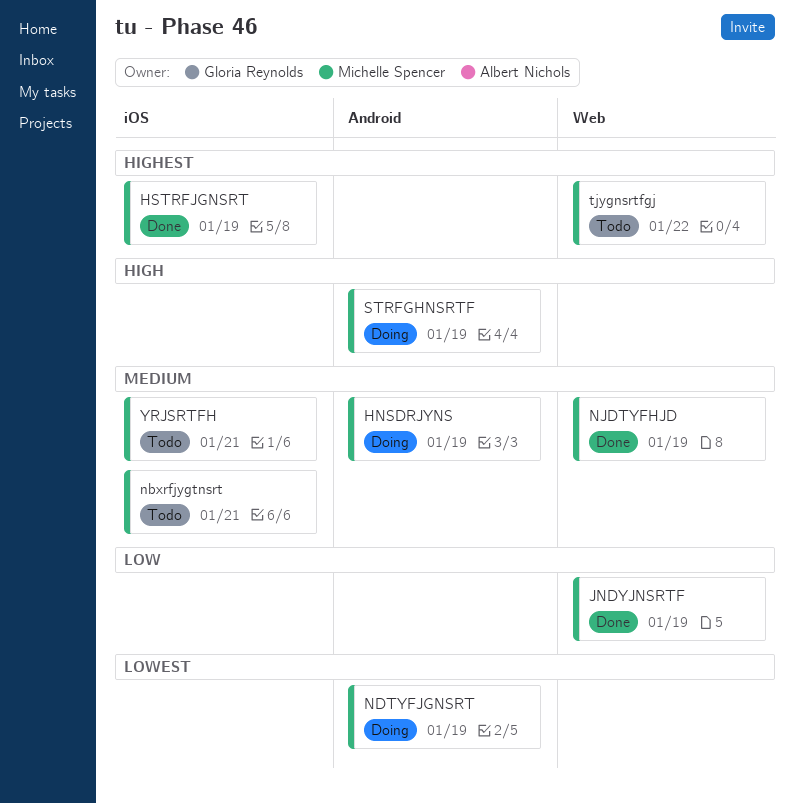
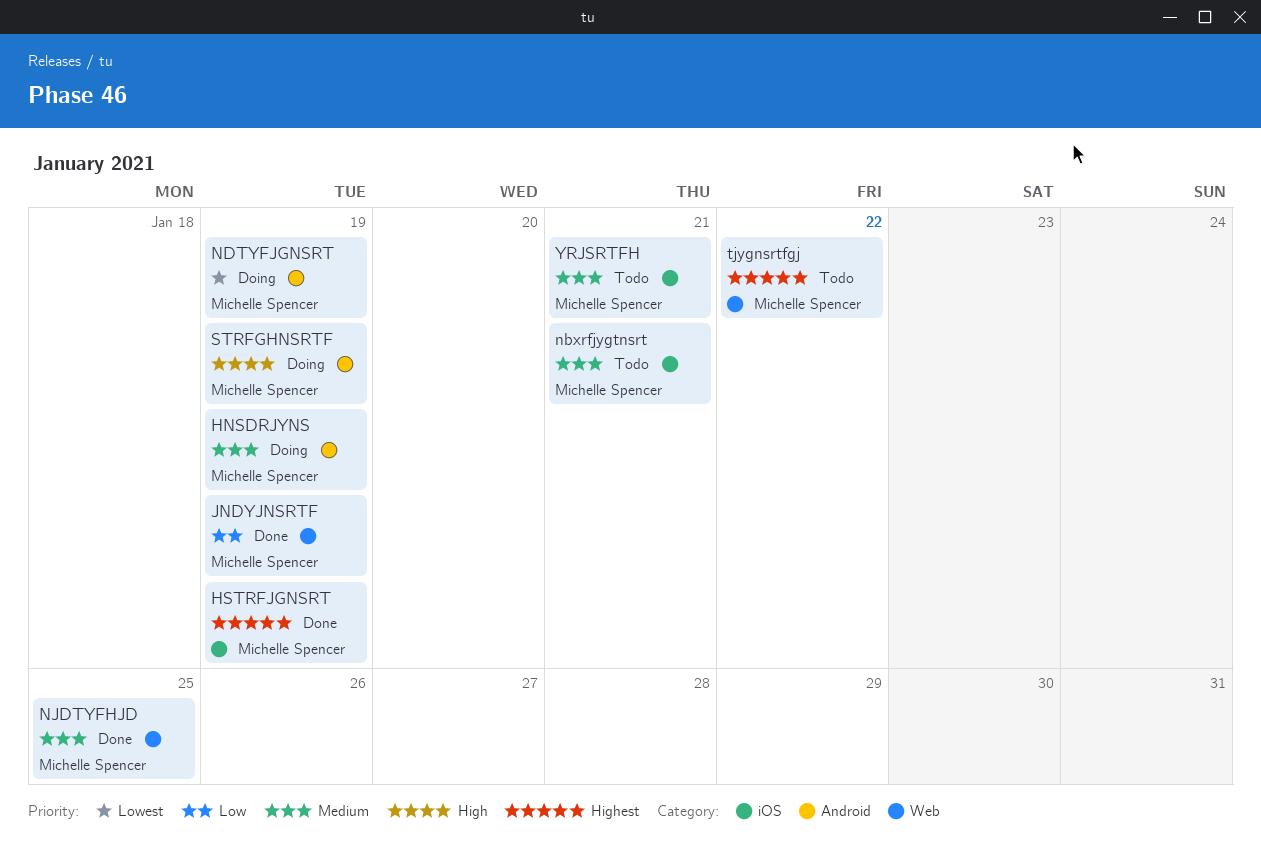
NJDTYFHJD, due: Jan 19 -> Jan 25

